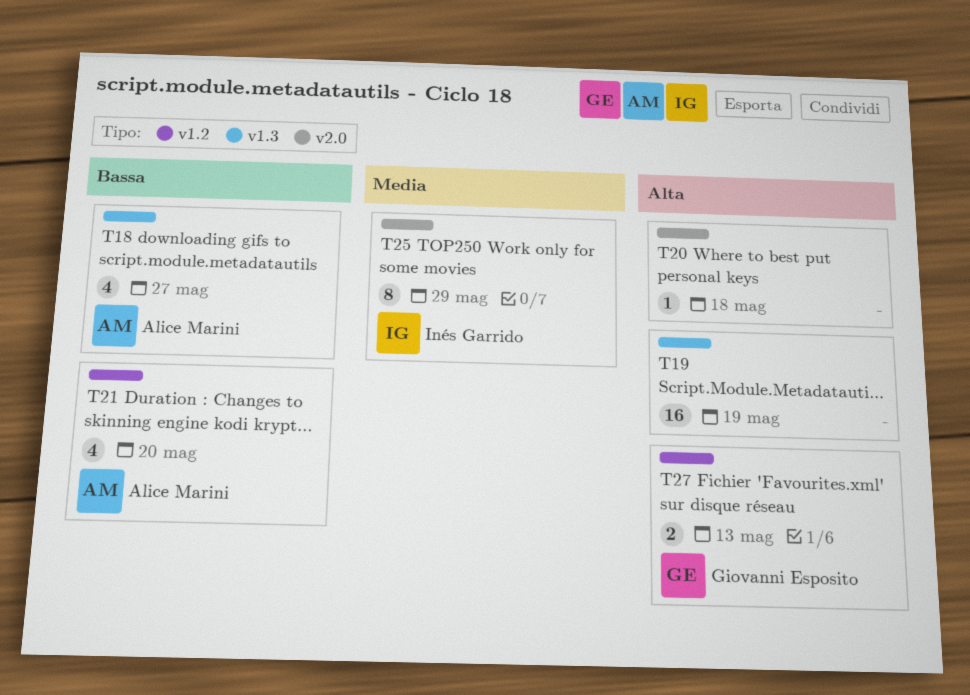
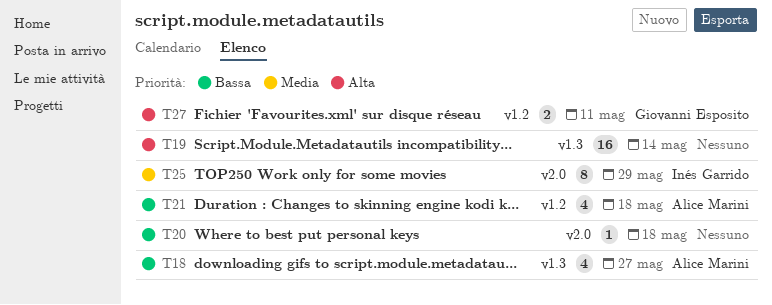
T19, due: May 19 -> May 14
T20, priority: Alta -> Bassa
T21, due: May 20 -> May 18
T27, due: May 13 -> May 11

